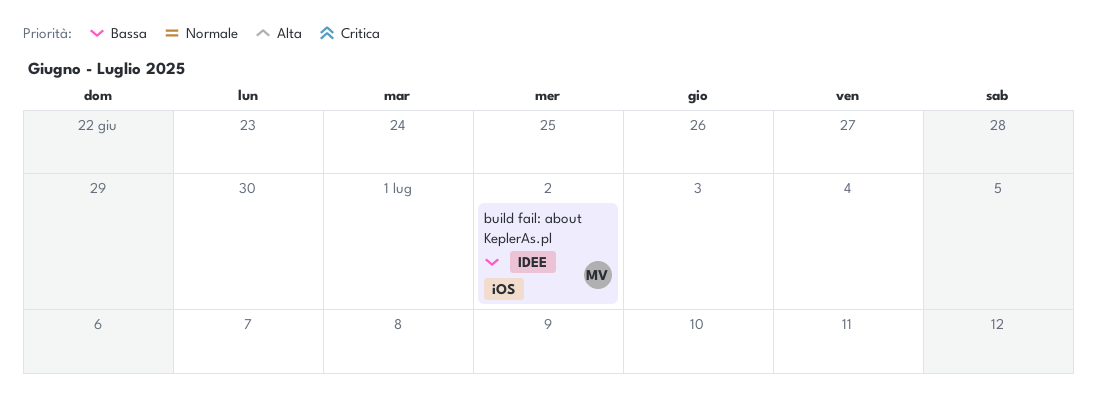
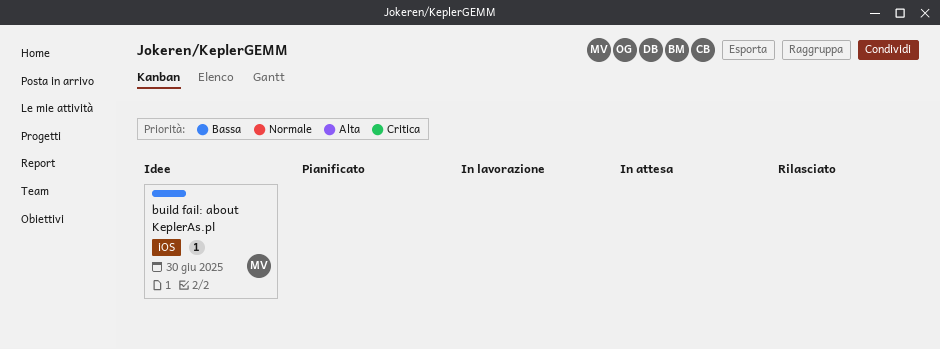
build fail: about KeplerAs.pl, due: Jul 2 -> Jun 30

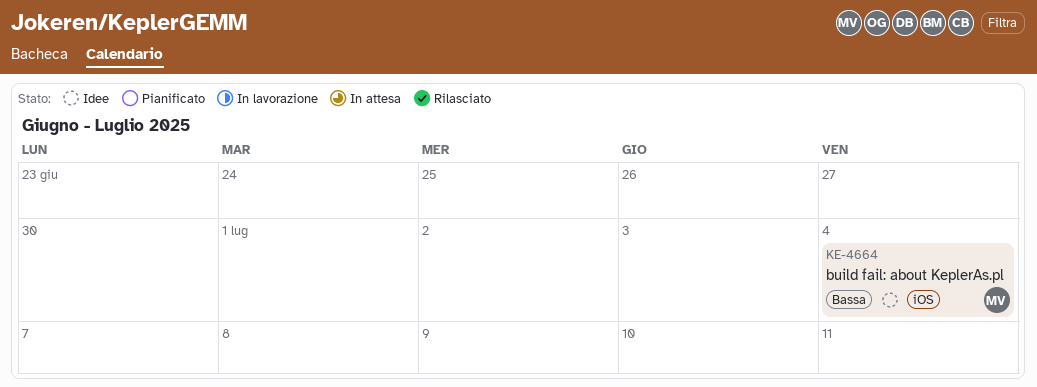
build fail: about KeplerAs.pl, due: Jun 30 -> Jul 4

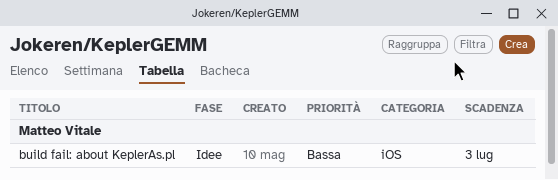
build fail: about KeplerAs.pl, due: Jul 4 -> Jul 3

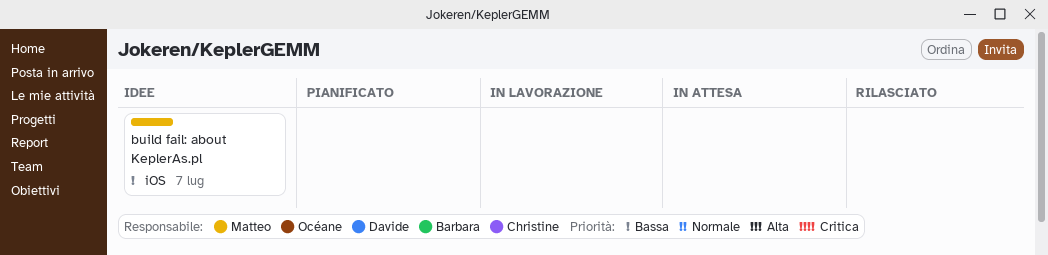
build fail: about KeplerAs.pl, due: Jul 3 -> Jul 7

